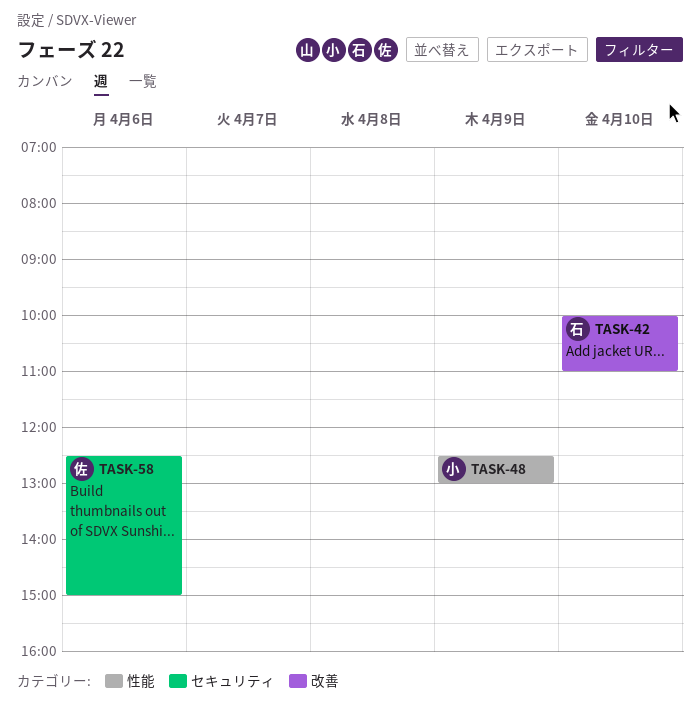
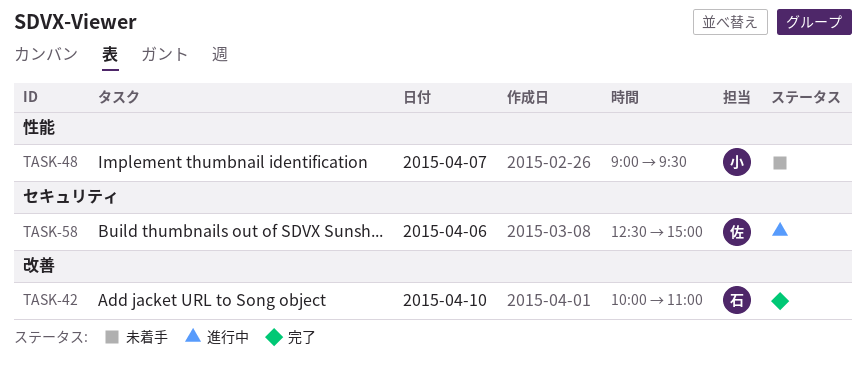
TASK-48, day: Apr 9 -> Apr 7
TASK-48, begins: 12:30 -> 09:00
TASK-48, ends: 13:00 -> 09:30

